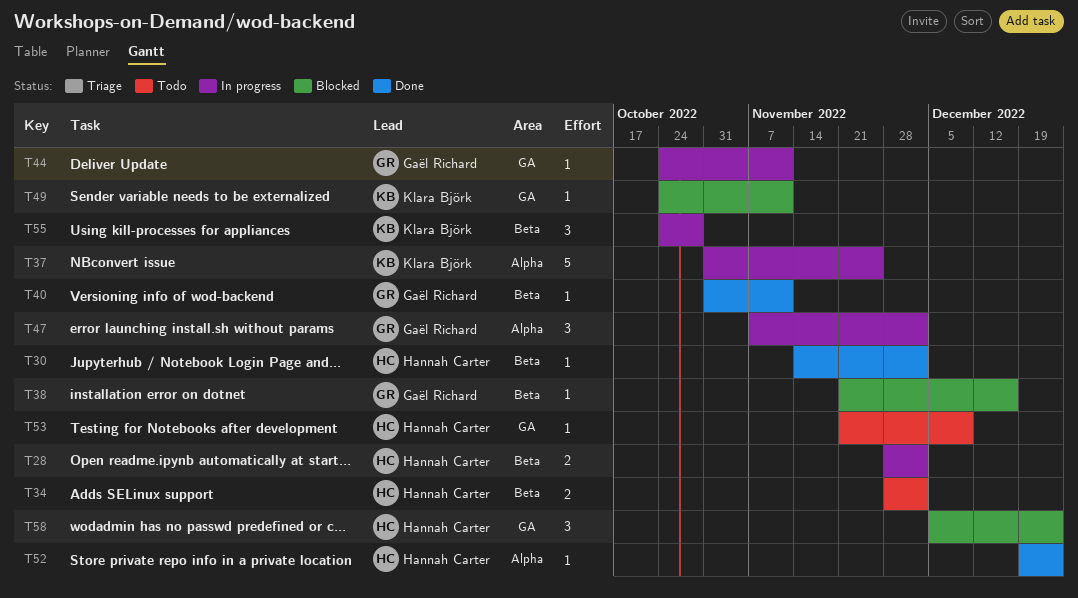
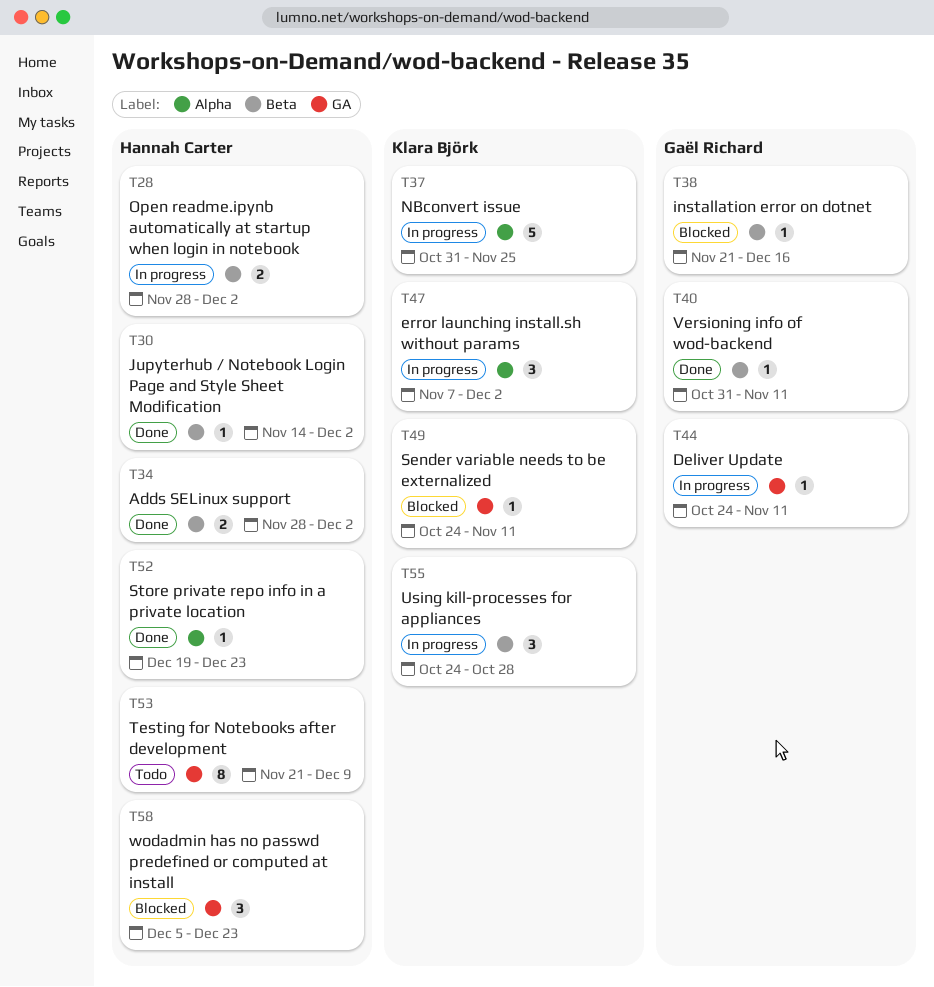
T34, status: Todo -> Done
T47, owner: Gaël Richard -> Klara Björk
T53, estimate: 1 -> 8

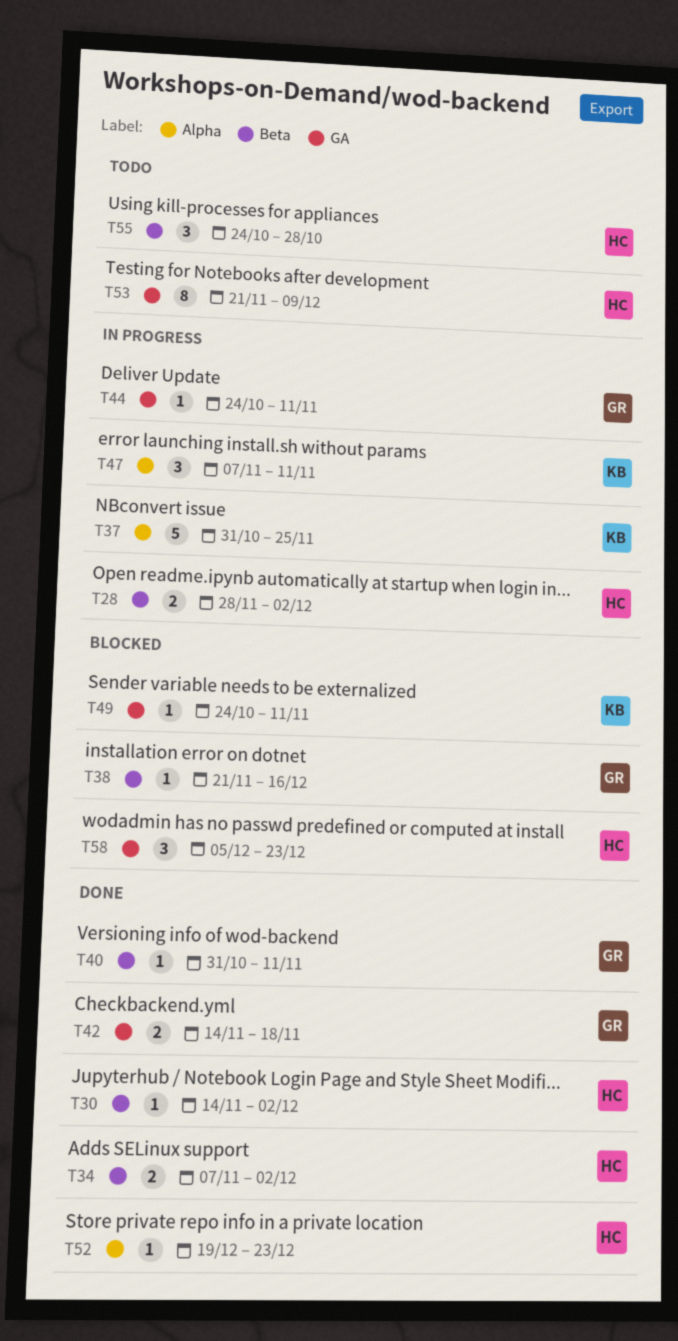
T34, start: Nov 28 -> Nov 7
T42: none -> present
T47, due: Dec 2 -> Nov 11
T55, status: In progress -> Todo
T55, owner: Klara Björk -> Hannah Carter

